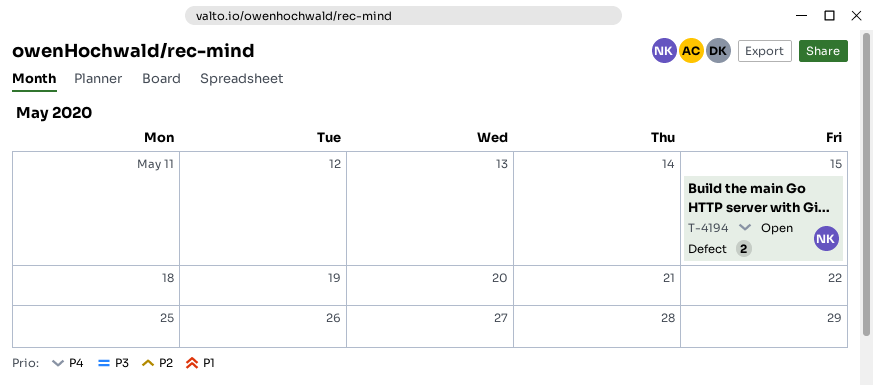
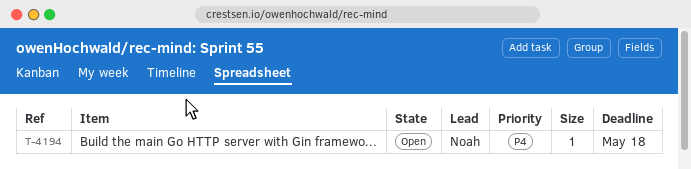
T-4194, estimate: 2 -> 1
T-4194, due: May 15 -> May 18

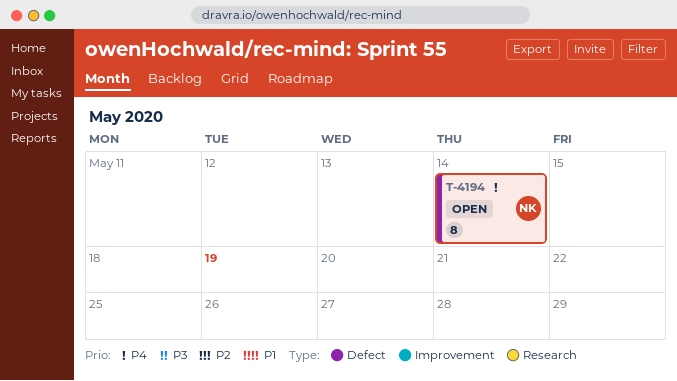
T-4194, estimate: 1 -> 8
T-4194, due: May 18 -> May 14

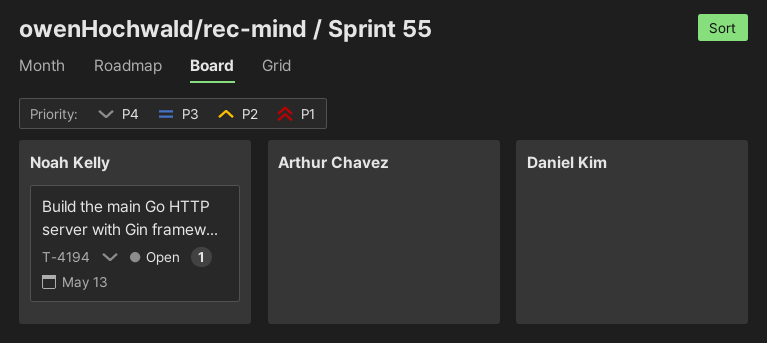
T-4194, estimate: 8 -> 1
T-4194, due: May 14 -> May 13

